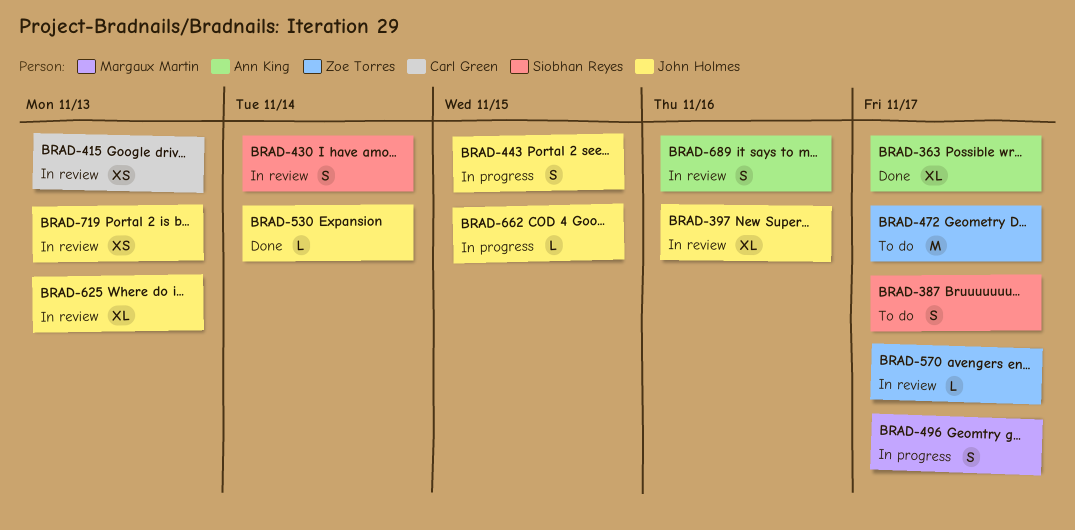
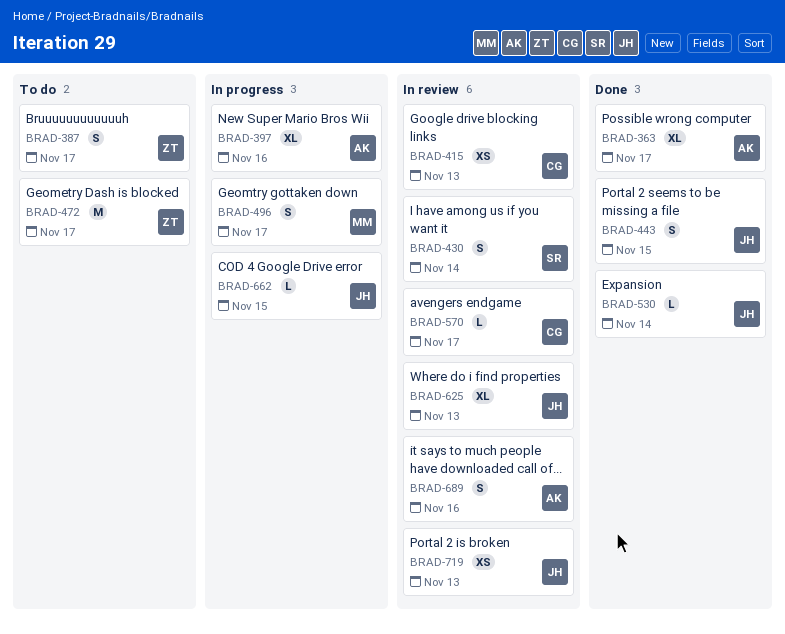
BRAD-387, owner: Siobhan Reyes -> Zoe Torres
BRAD-397, status: In review -> In progress
BRAD-397, owner: John Holmes -> Ann King
BRAD-443, status: In progress -> Done
BRAD-570, owner: Zoe Torres -> Carl Green

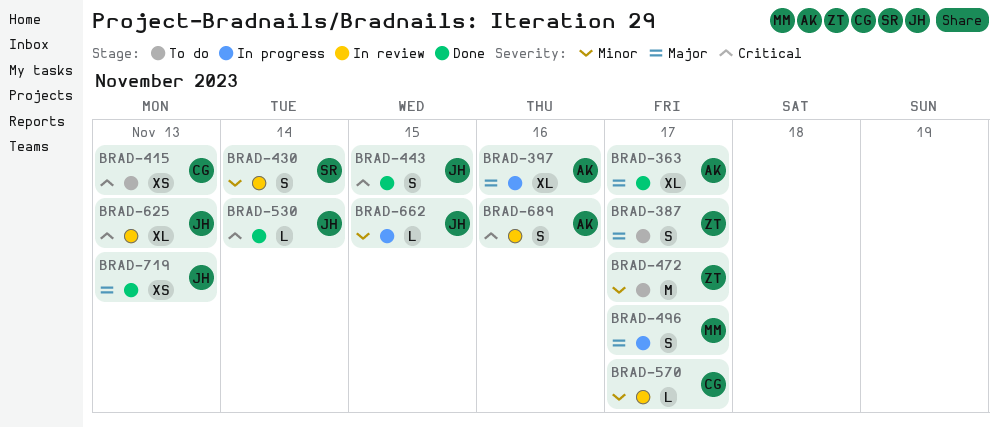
BRAD-415, status: In review -> To do
BRAD-719, status: In review -> Done

